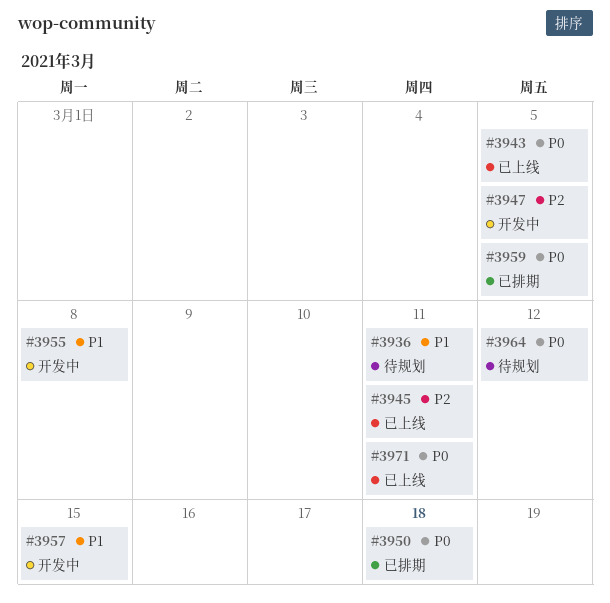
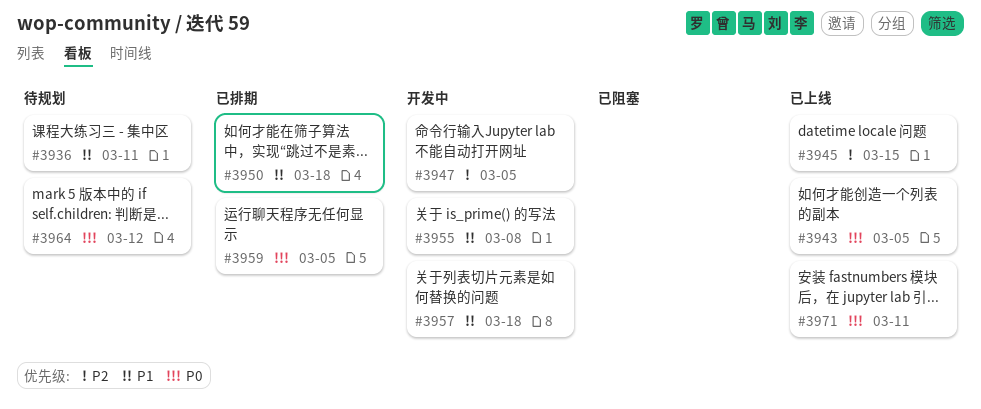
#3945, due: Mar 11 -> Mar 15
#3950, priority: P0 -> P1
#3957, due: Mar 15 -> Mar 18

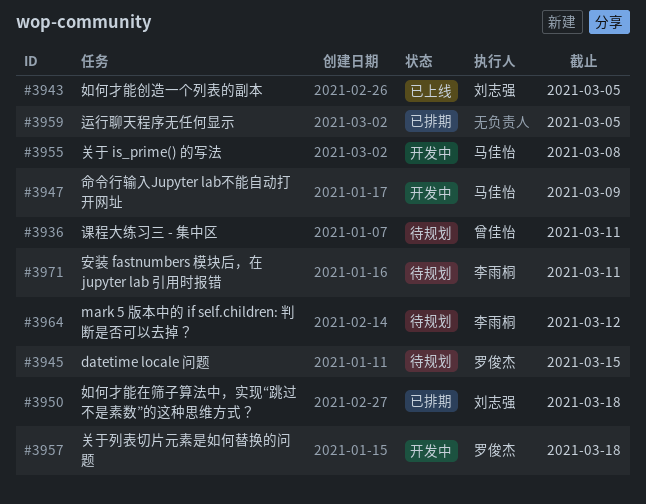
#3945, status: 已上线 -> 待规划
#3947, due: Mar 5 -> Mar 9
#3971, status: 已上线 -> 待规划

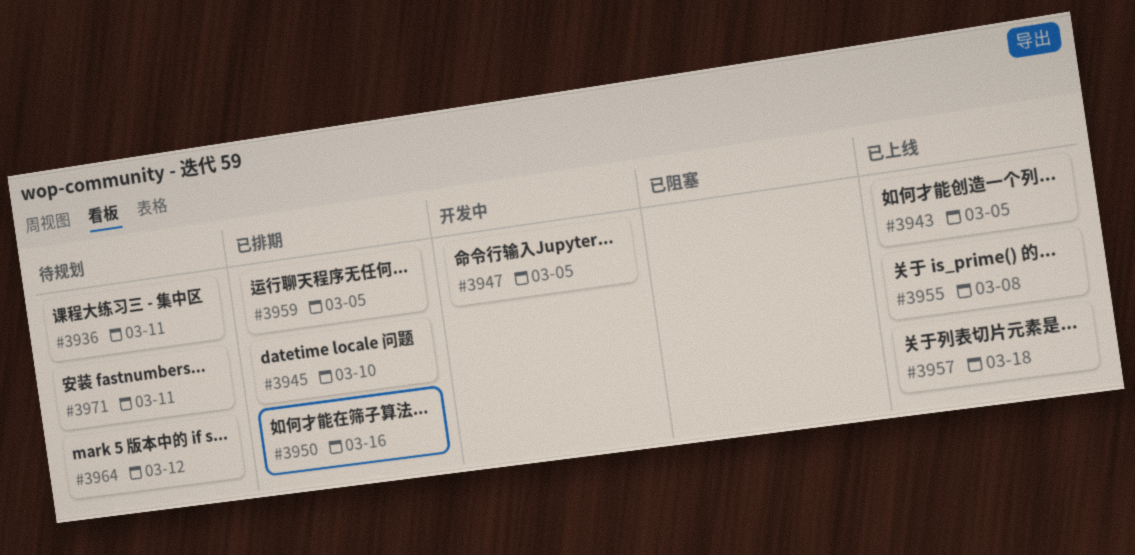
#3945, status: 待规划 -> 已排期
#3945, due: Mar 15 -> Mar 10
#3947, due: Mar 9 -> Mar 5
#3950, due: Mar 18 -> Mar 16
#3955, status: 开发中 -> 已上线
#3957, status: 开发中 -> 已上线

